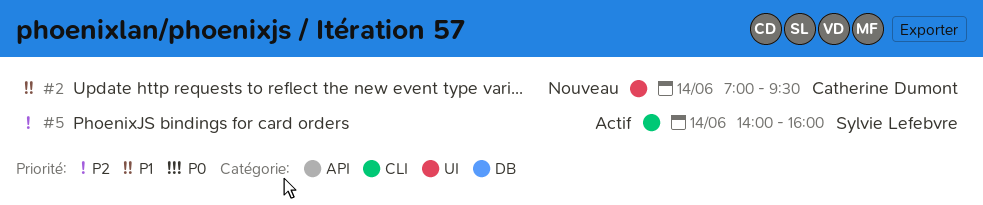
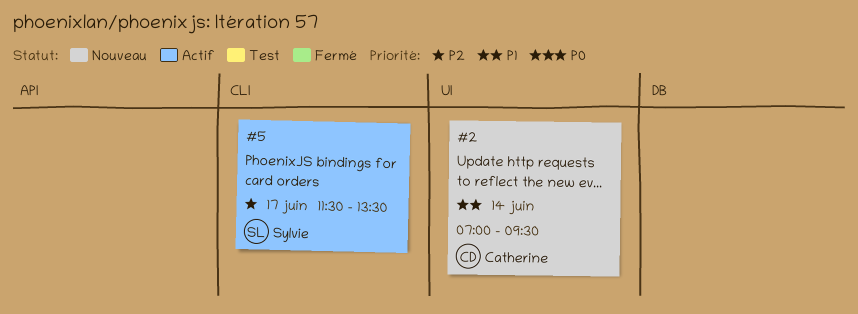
#5, day: Jun 14 -> Jun 17
#5, begins: 14:00 -> 11:30
#5, ends: 16:00 -> 13:30

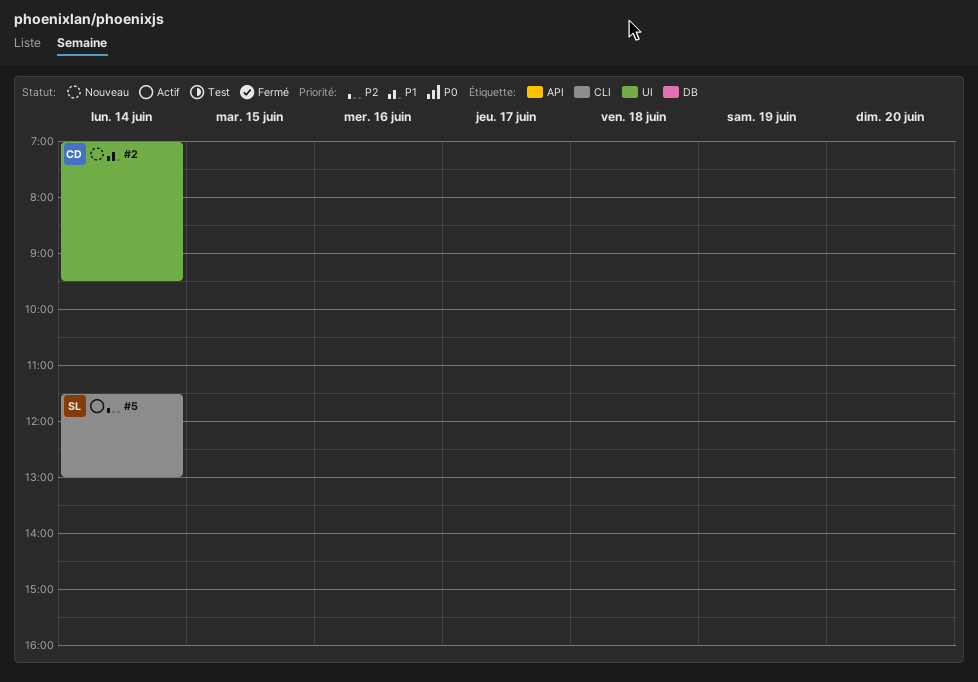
#5, day: Jun 17 -> Jun 14
#5, ends: 13:30 -> 13:00

